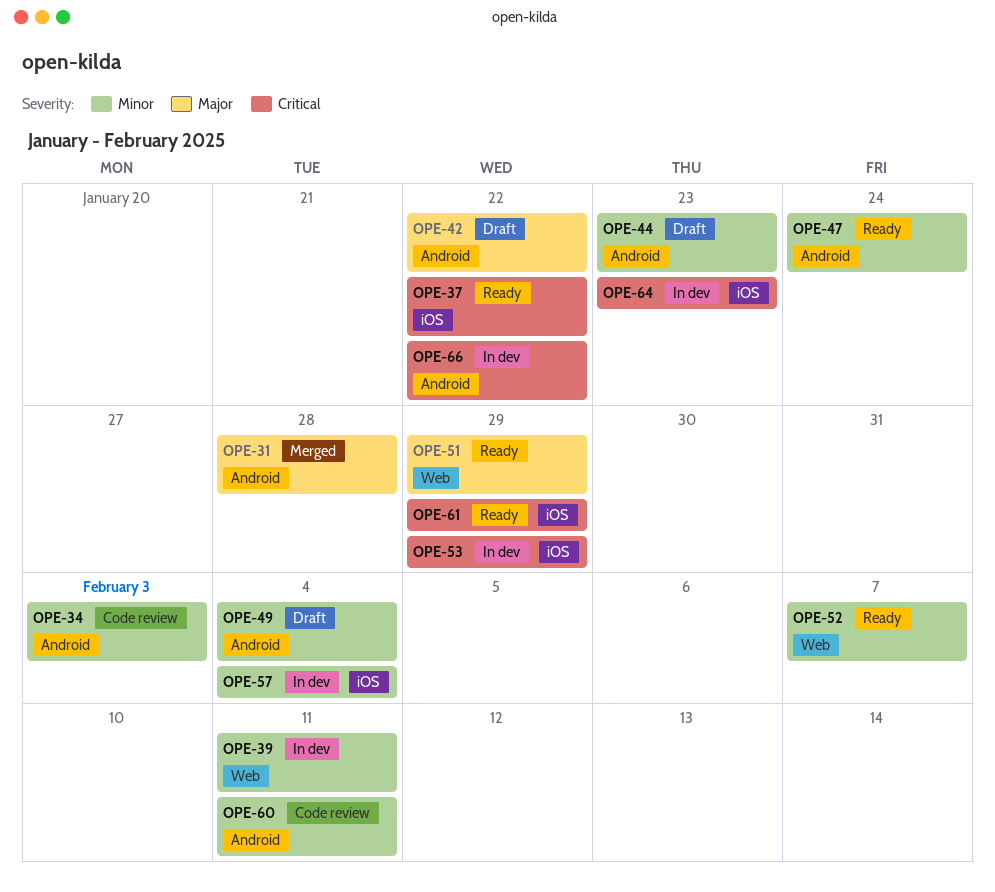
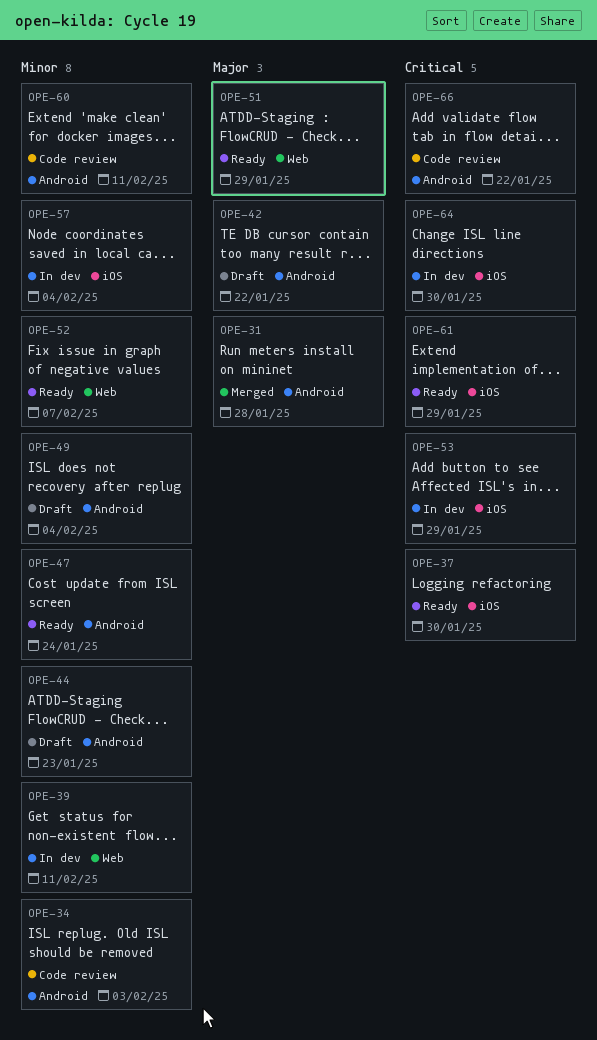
OPE-37, due: Jan 22 -> Jan 30
OPE-64, due: Jan 23 -> Jan 30
OPE-66, status: In dev -> Code review

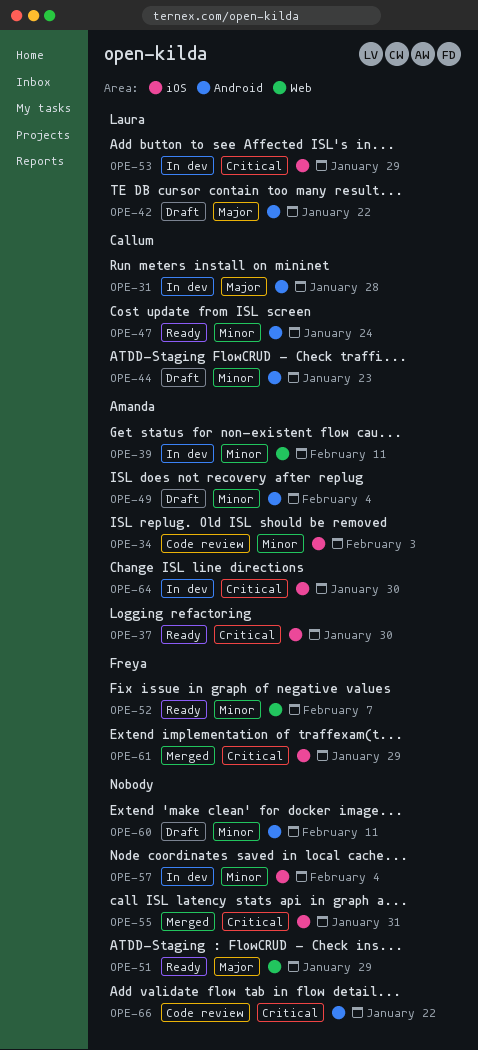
OPE-31, status: Merged -> In dev
OPE-34, label: Android -> iOS
OPE-55: none -> present
OPE-60, status: Code review -> Draft
OPE-61, status: Ready -> Merged

